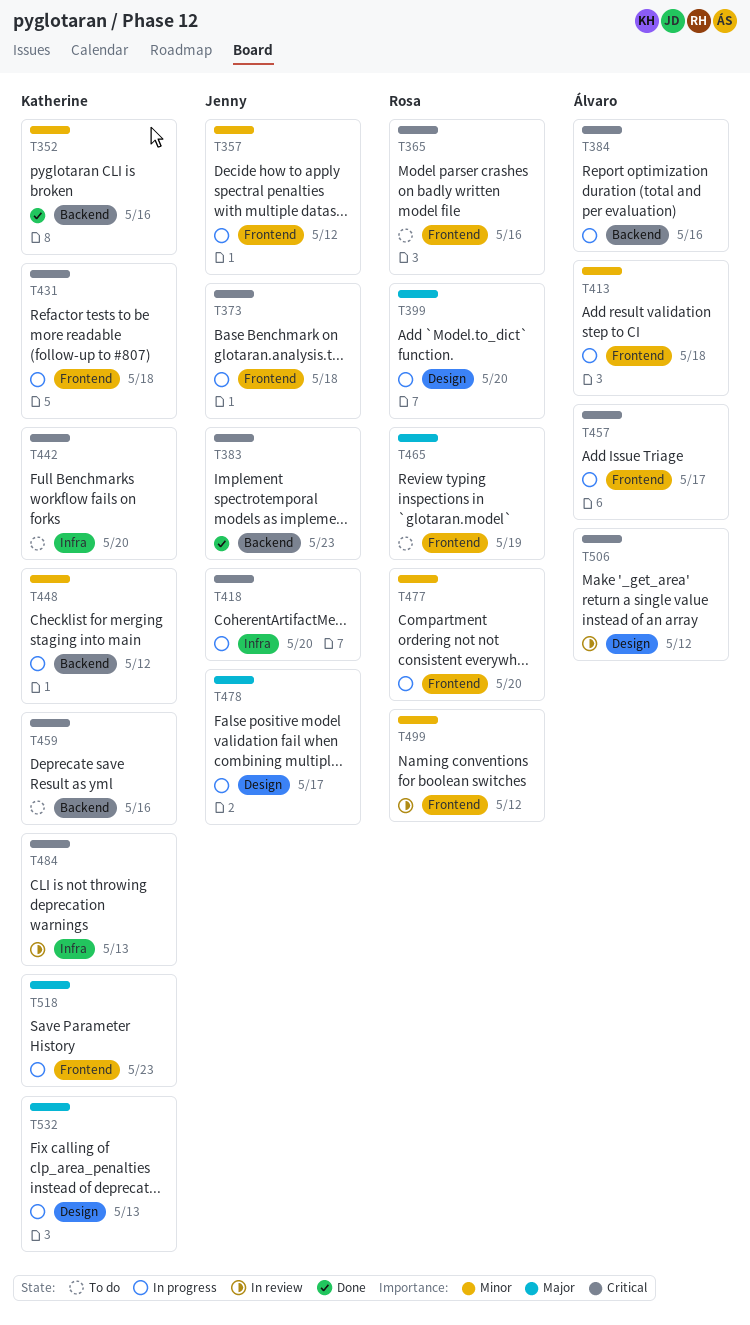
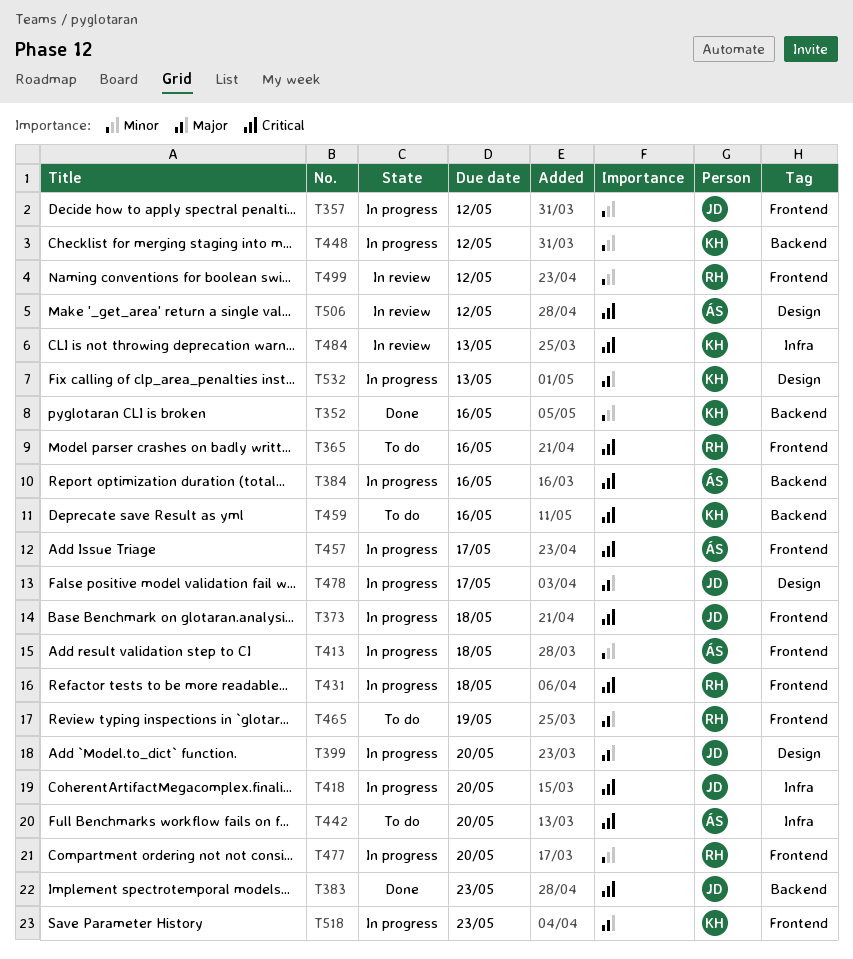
T399, owner: Rosa -> Jenny
T431, owner: Katherine -> Rosa
T442, owner: Katherine -> Álvaro

